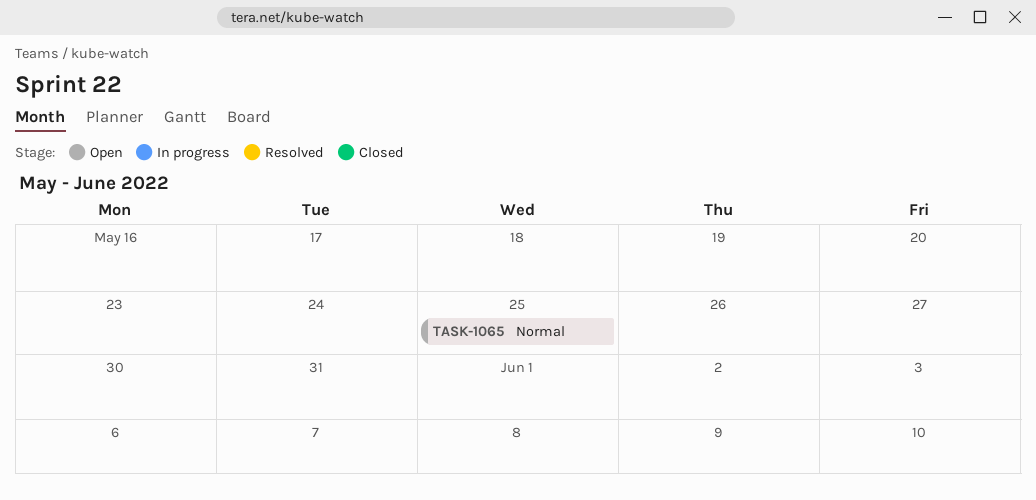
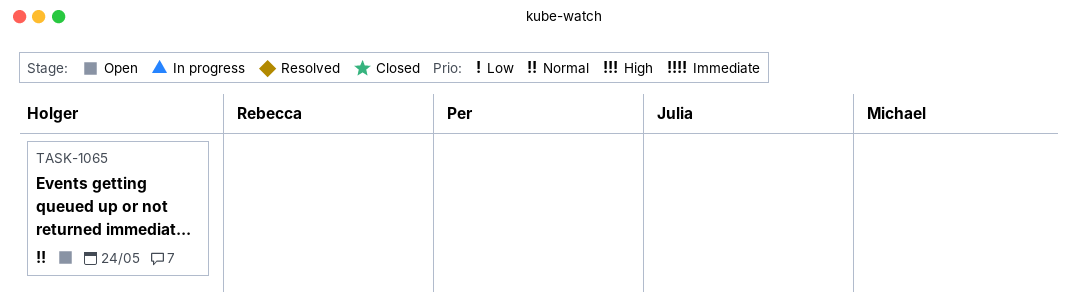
TASK-1065, due: May 25 -> May 24

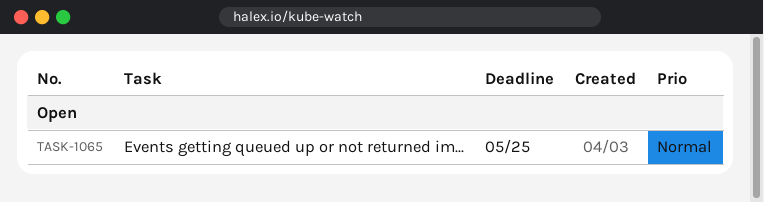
TASK-1065, due: May 24 -> May 25

